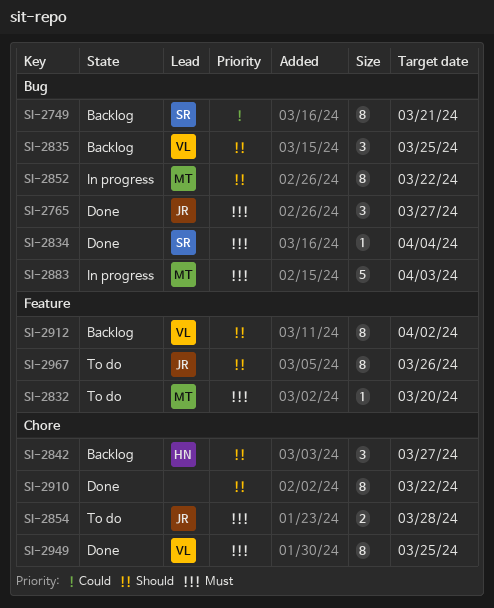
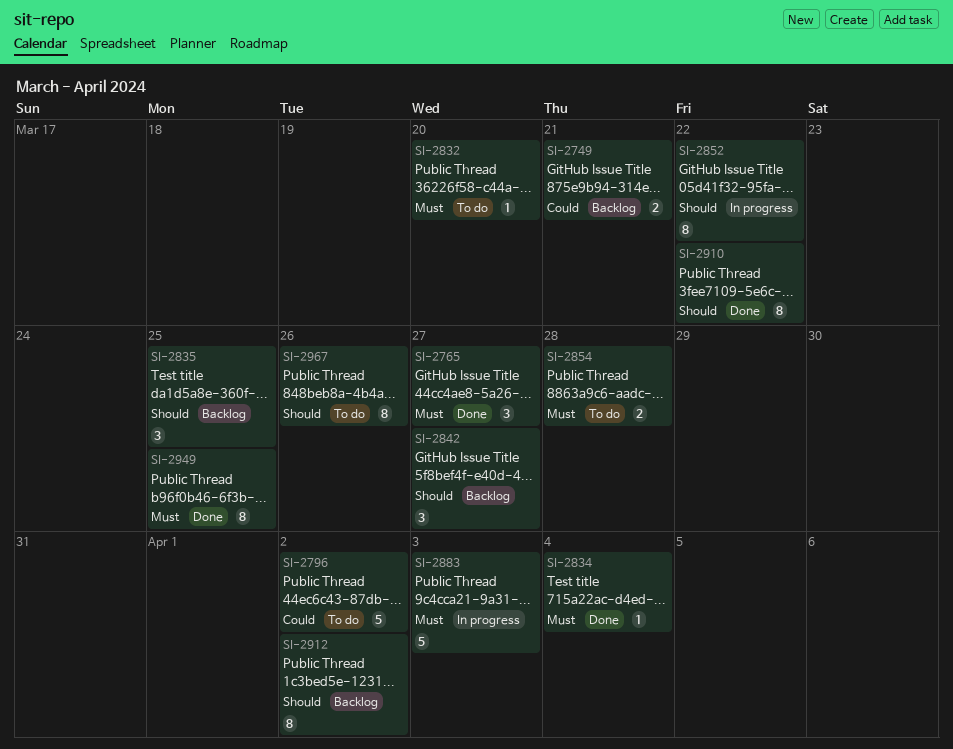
SI-2749, estimate: 8 -> 2
SI-2796: none -> present

